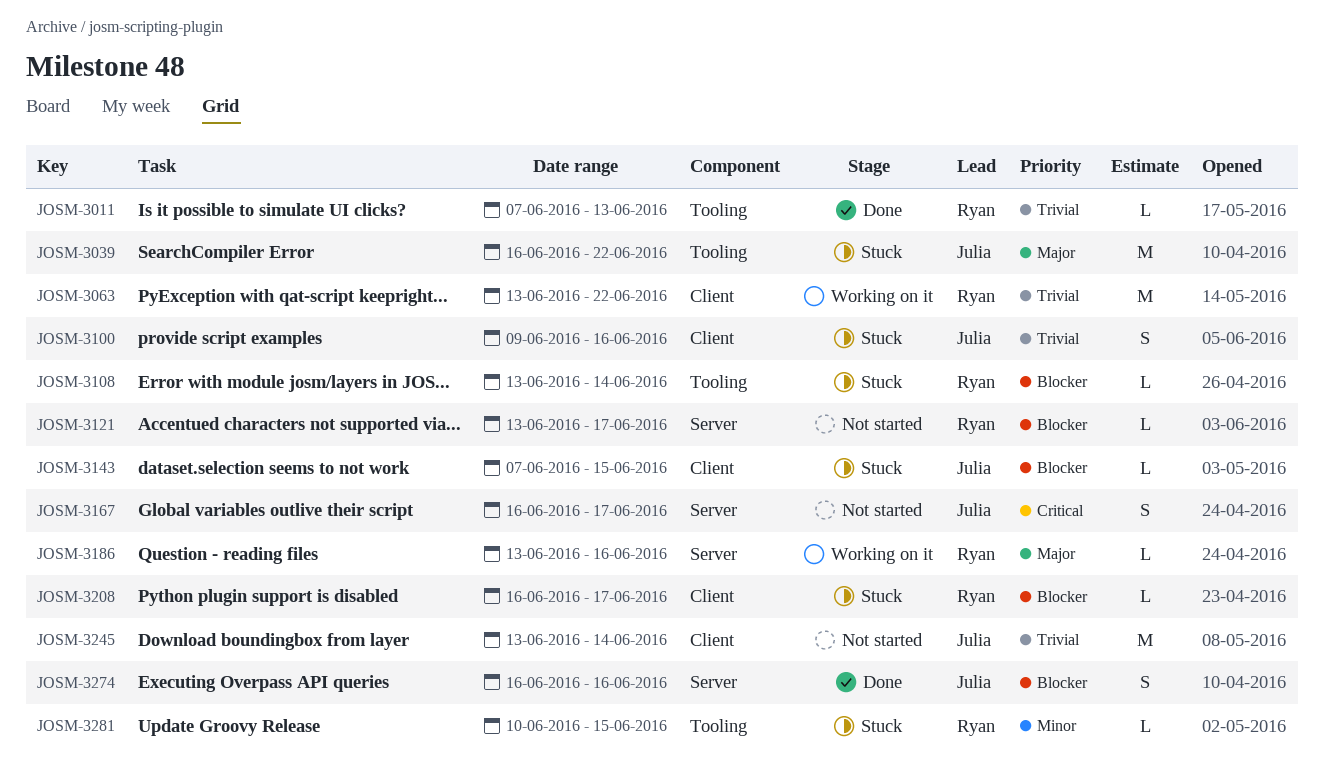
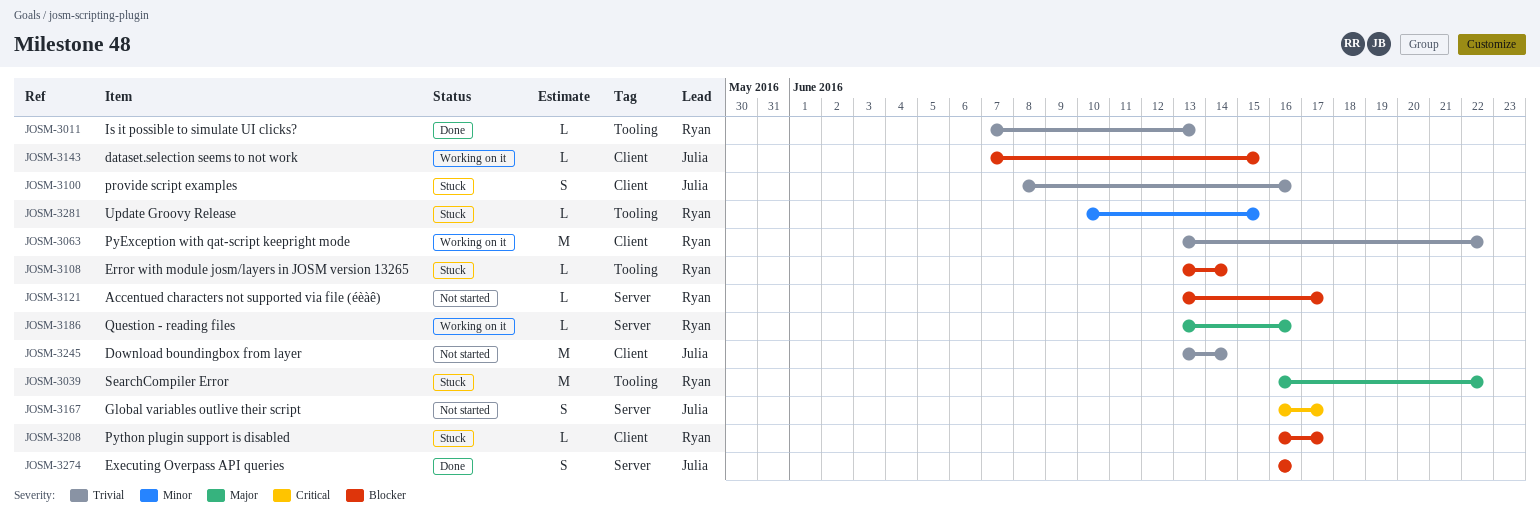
JOSM-3039, owner: Julia -> Ryan
JOSM-3100, start: Jun 9 -> Jun 8
JOSM-3143, status: Stuck -> Working on it

